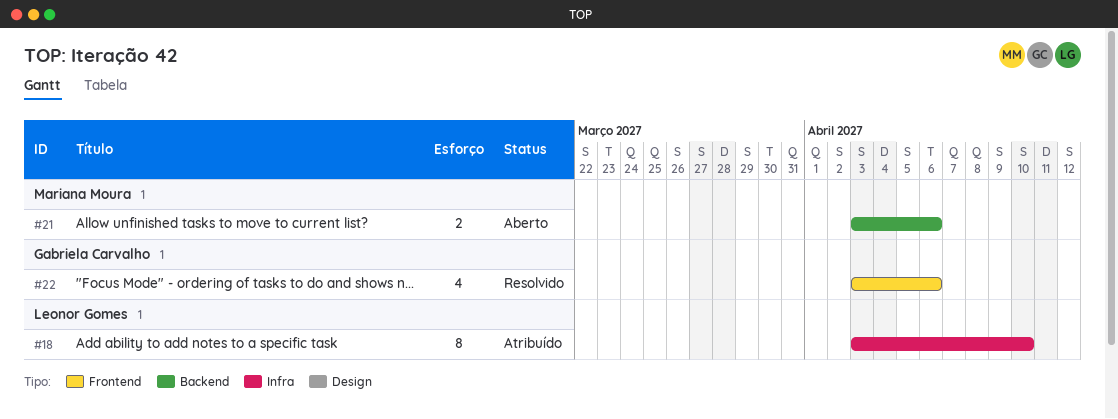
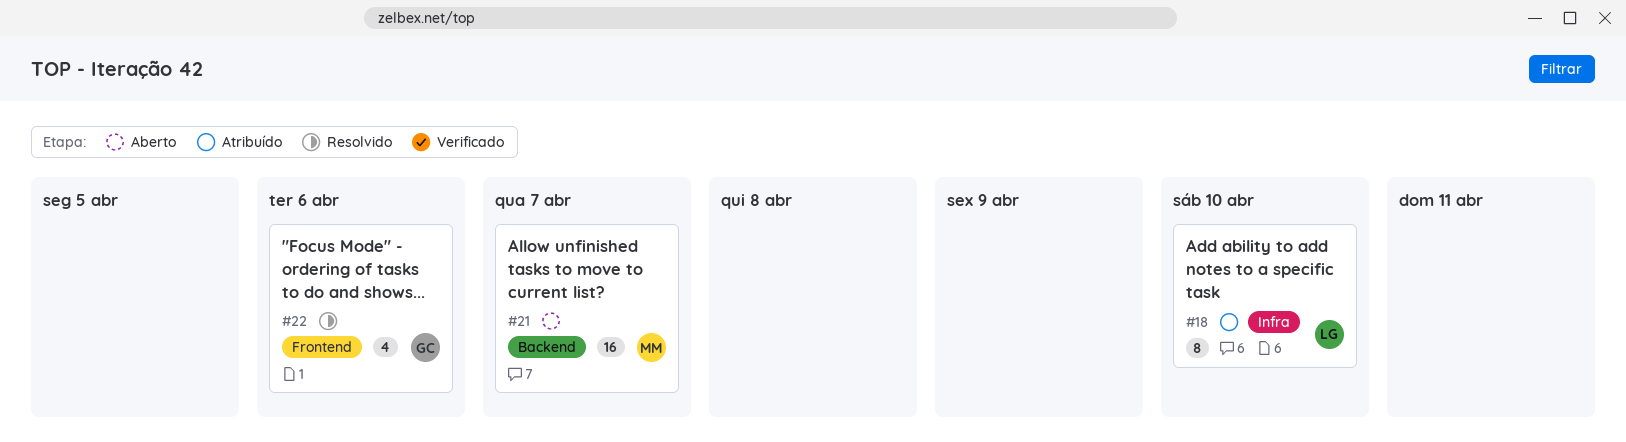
#21, estimate: 2 -> 16
#21, due: Apr 6 -> Apr 7

